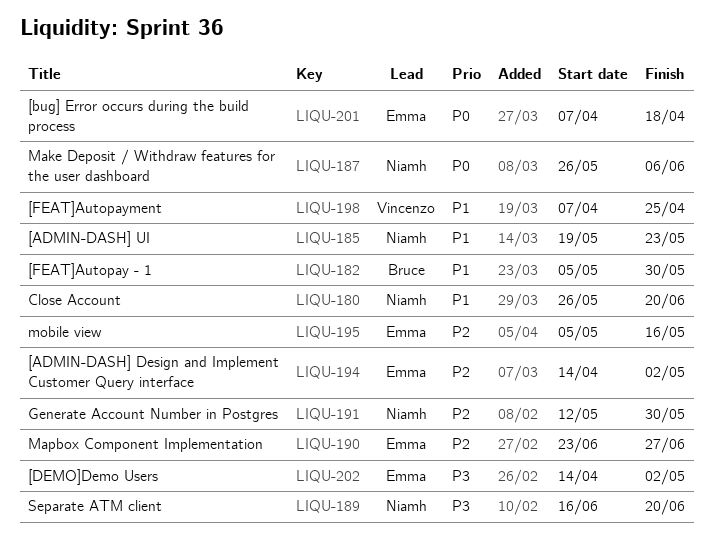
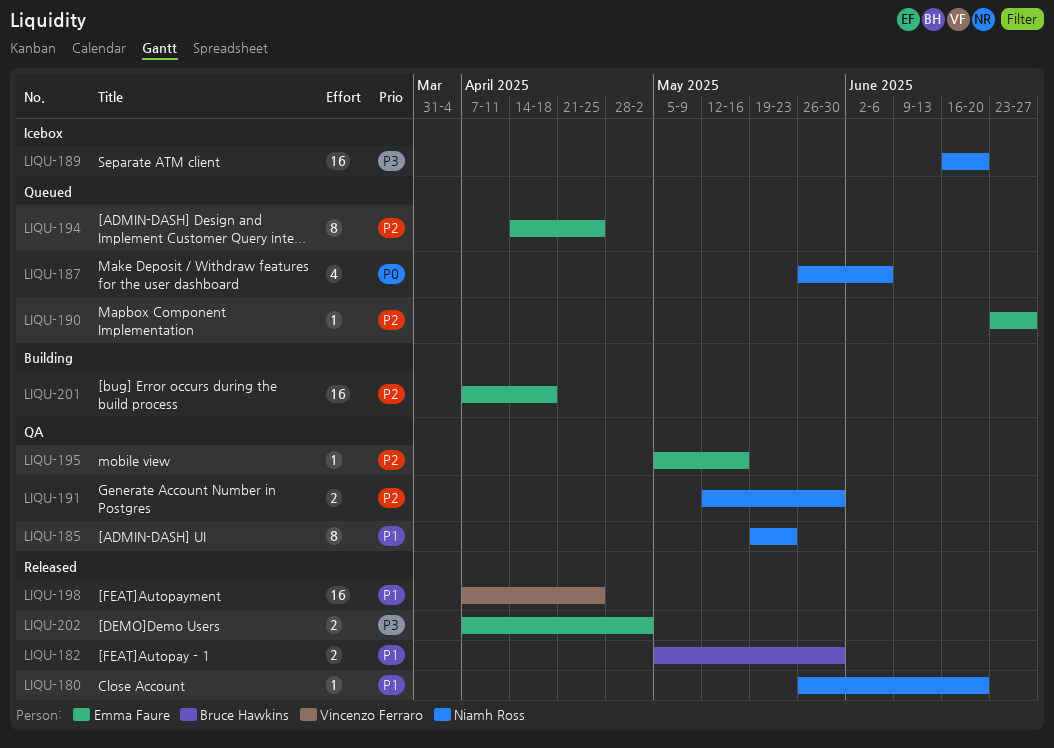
LIQU-194, due: May 2 -> Apr 25
LIQU-201, priority: P0 -> P2
LIQU-202, start: Apr 14 -> Apr 7

